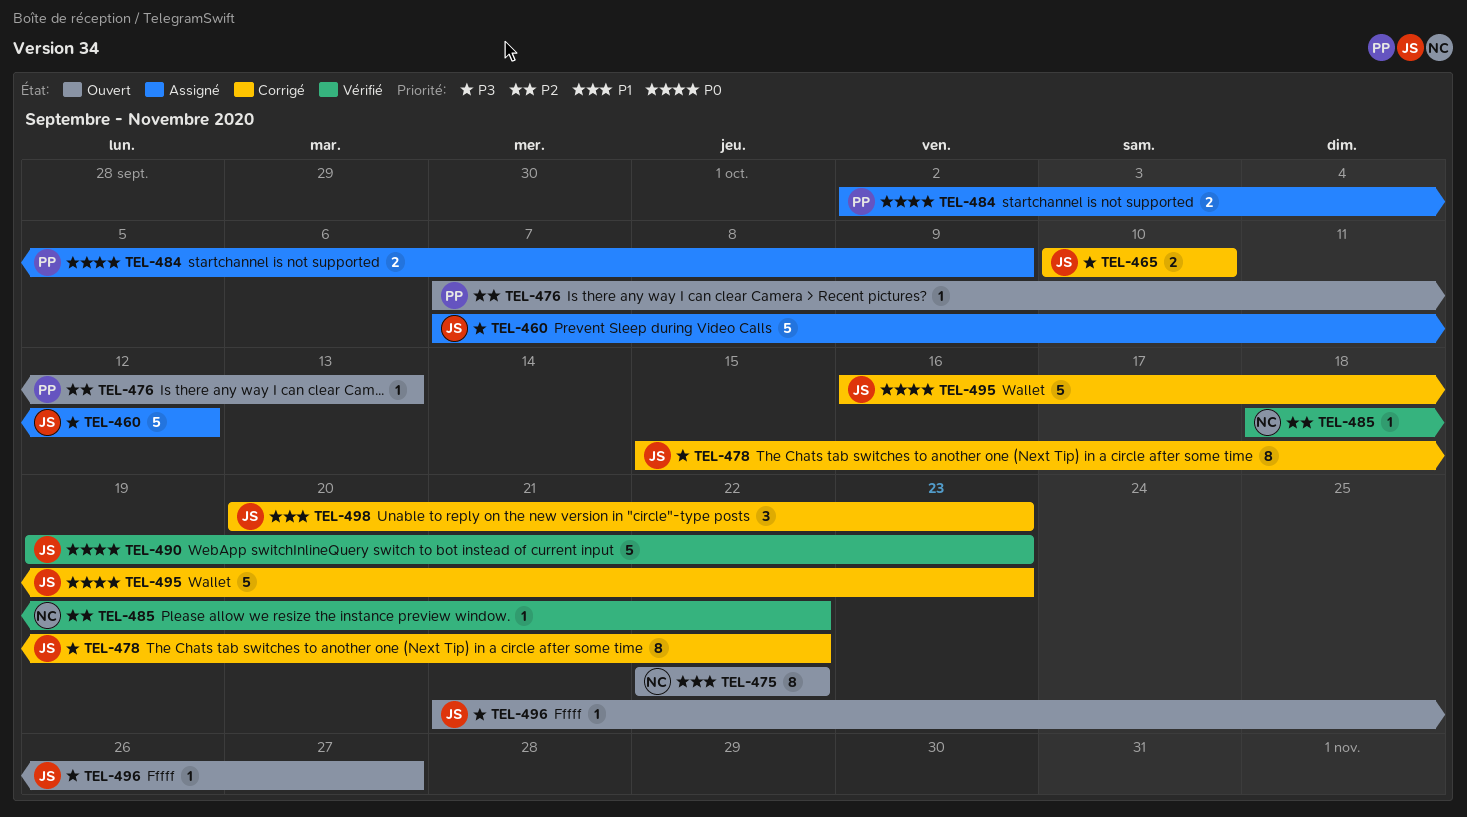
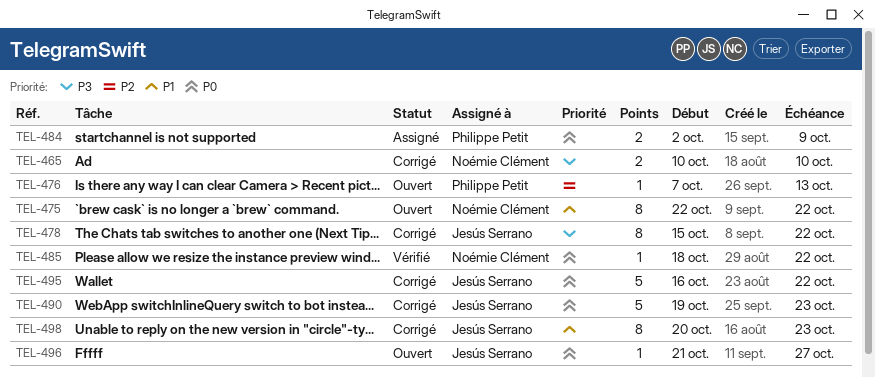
TEL-460: present -> none
TEL-465, owner: Jesús Serrano -> Noémie Clément
TEL-485, priority: P2 -> P0
TEL-490, status: Vérifié -> Corrigé
TEL-495, due: Oct 23 -> Oct 22
TEL-496, priority: P3 -> P0
TEL-498, estimate: 3 -> 8

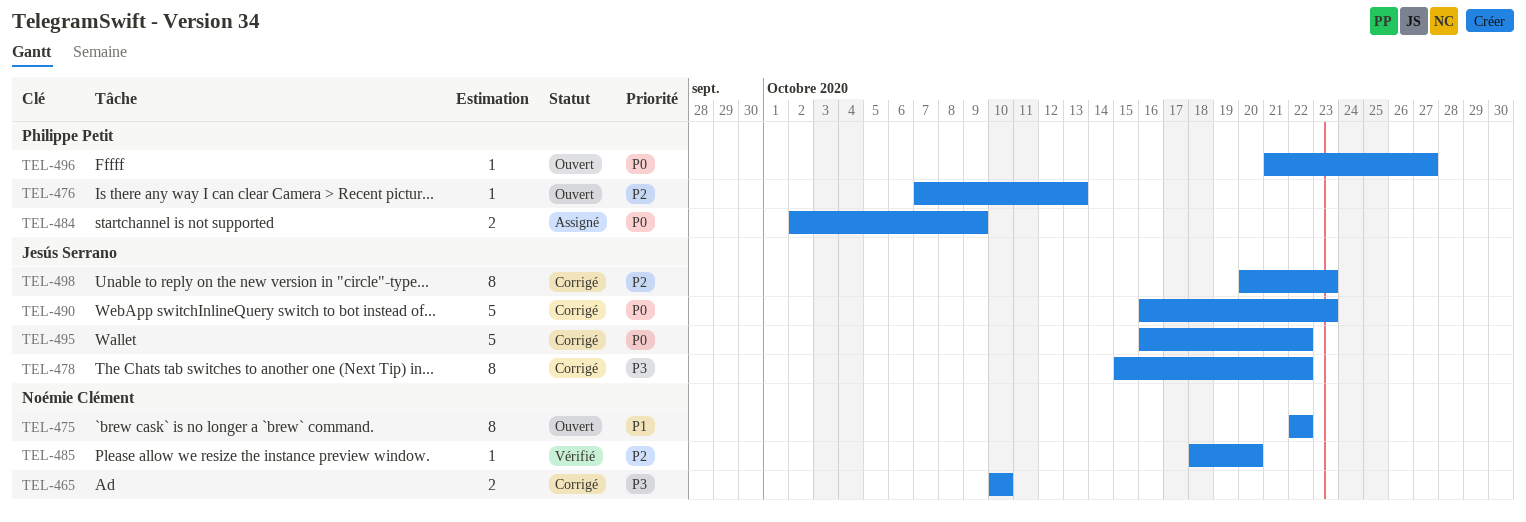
TEL-485, priority: P0 -> P2
TEL-485, due: Oct 22 -> Oct 20
TEL-490, start: Oct 19 -> Oct 16
TEL-496, owner: Jesús Serrano -> Philippe Petit
TEL-498, priority: P1 -> P2

